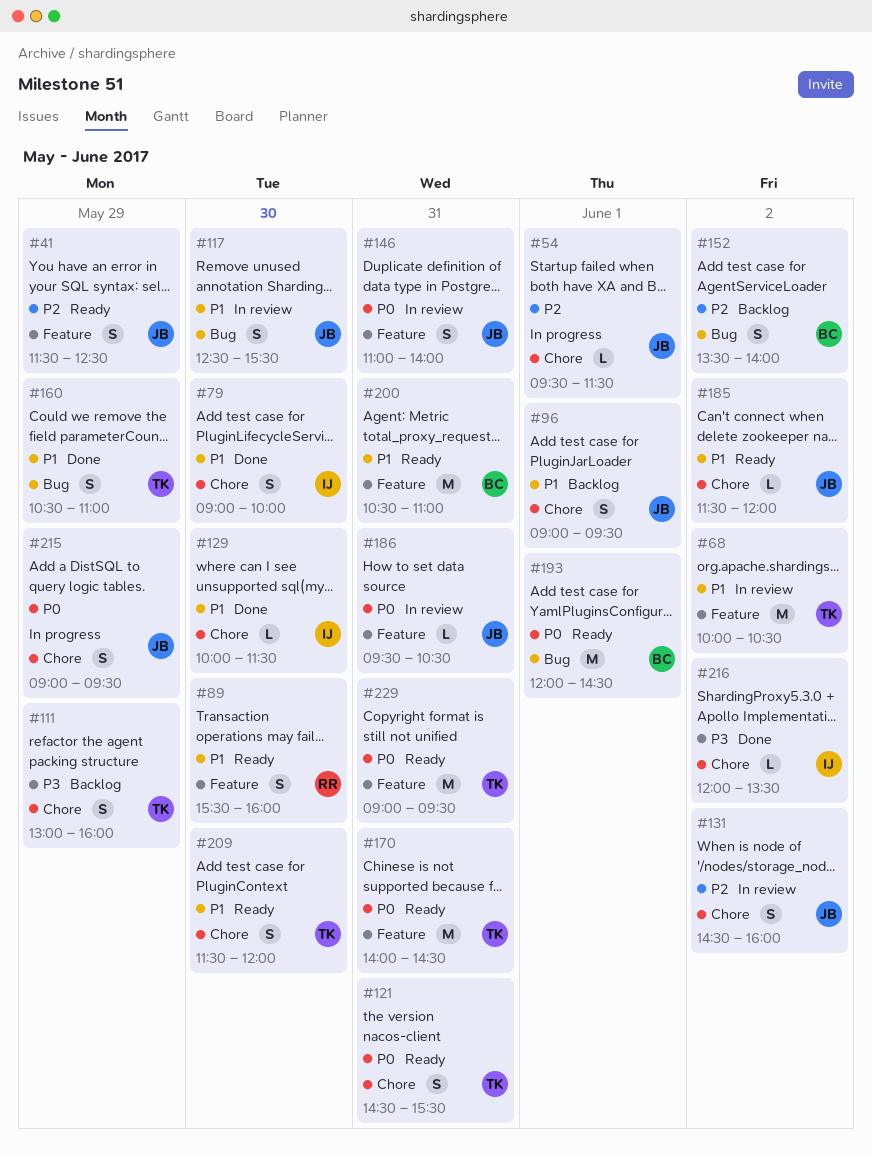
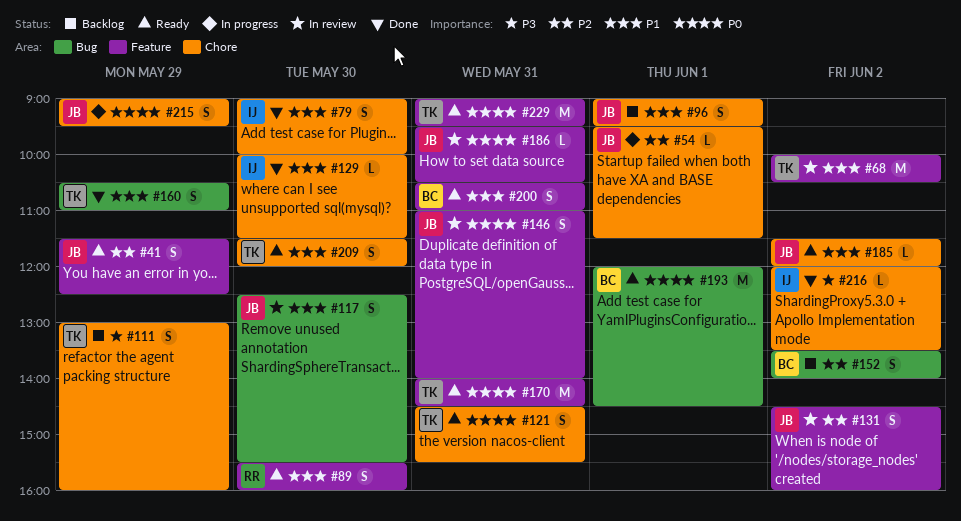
#131, label: Chore -> Feature
#200, estimate: M -> S

